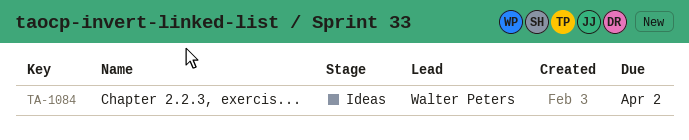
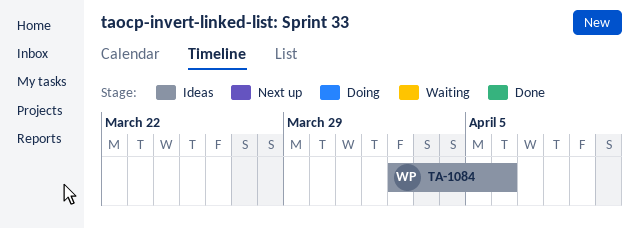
TA-1084, due: Apr 2 -> Apr 6

